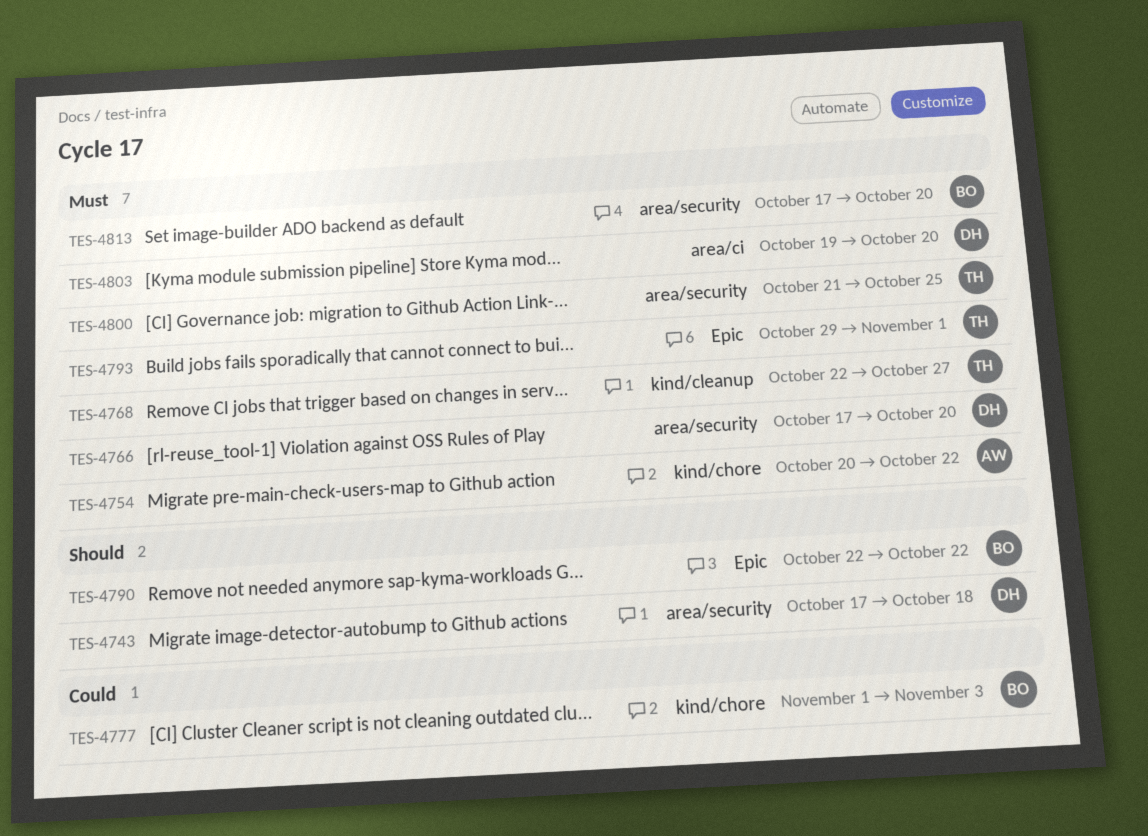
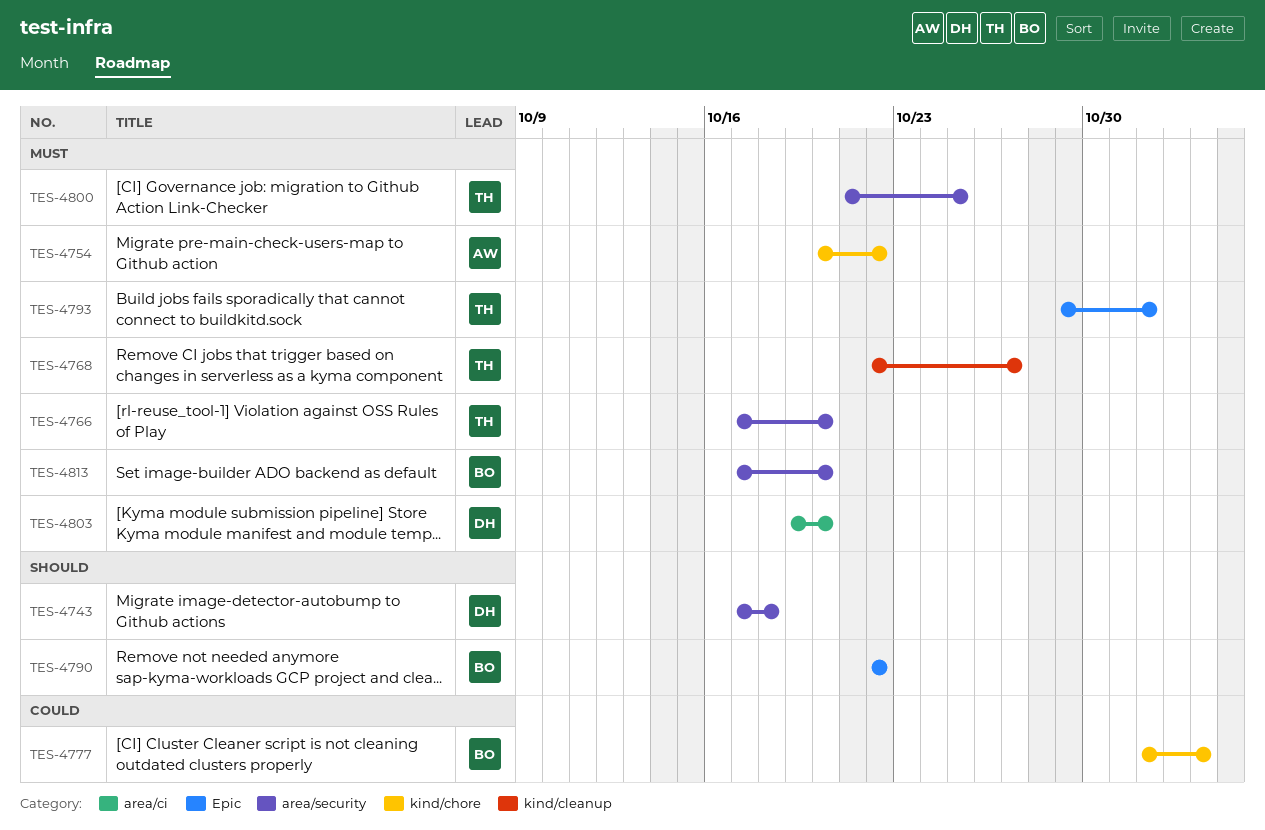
TES-4766, owner: DH -> TH

